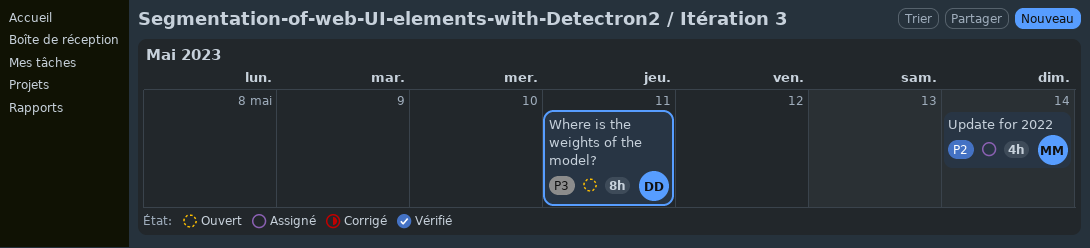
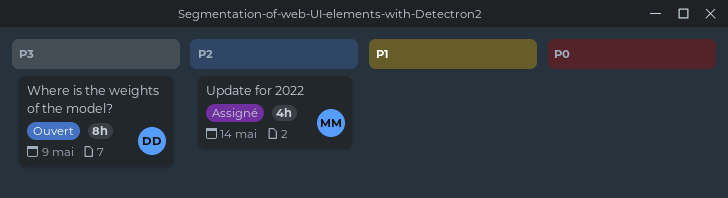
Where is the weights of the model?, due: May 11 -> May 9

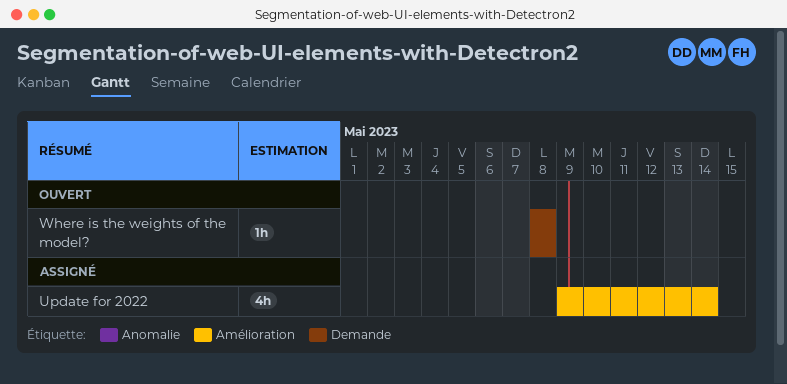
Where is the weights of the model?, estimate: 8h -> 1h
Where is the weights of the model?, due: May 9 -> May 8

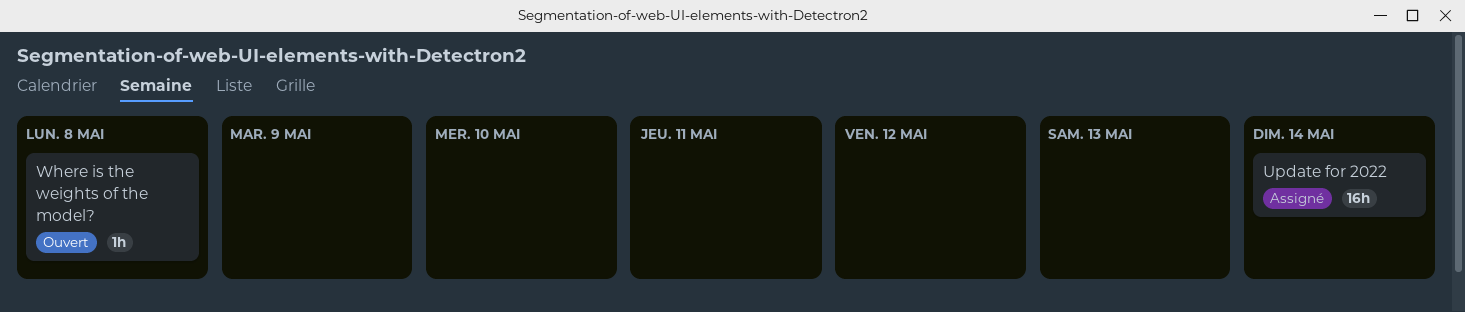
Update for 2022, estimate: 4h -> 16h

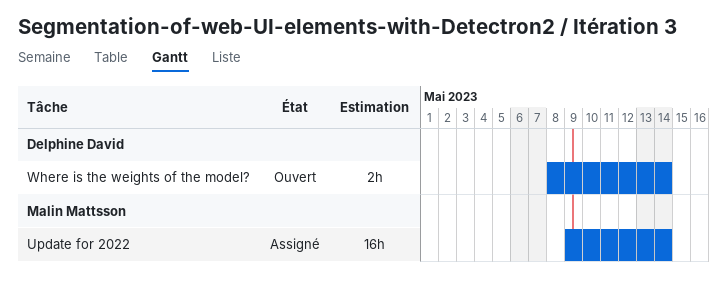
Where is the weights of the model?, estimate: 1h -> 2h
Where is the weights of the model?, due: May 8 -> May 14

